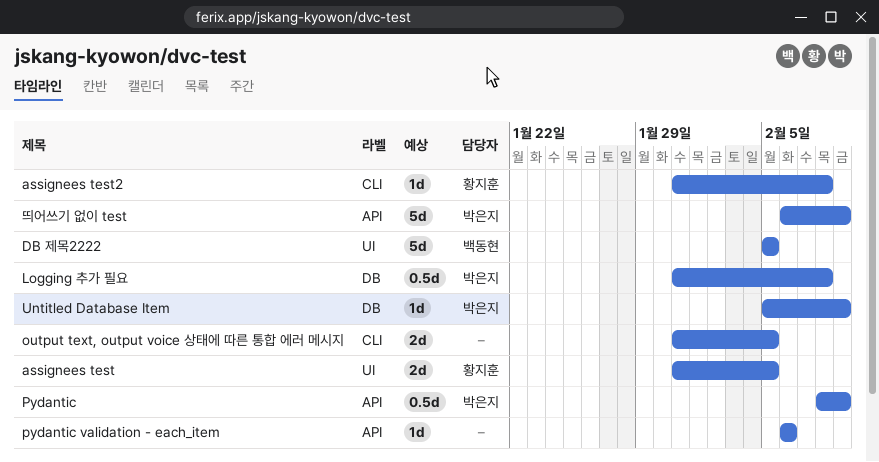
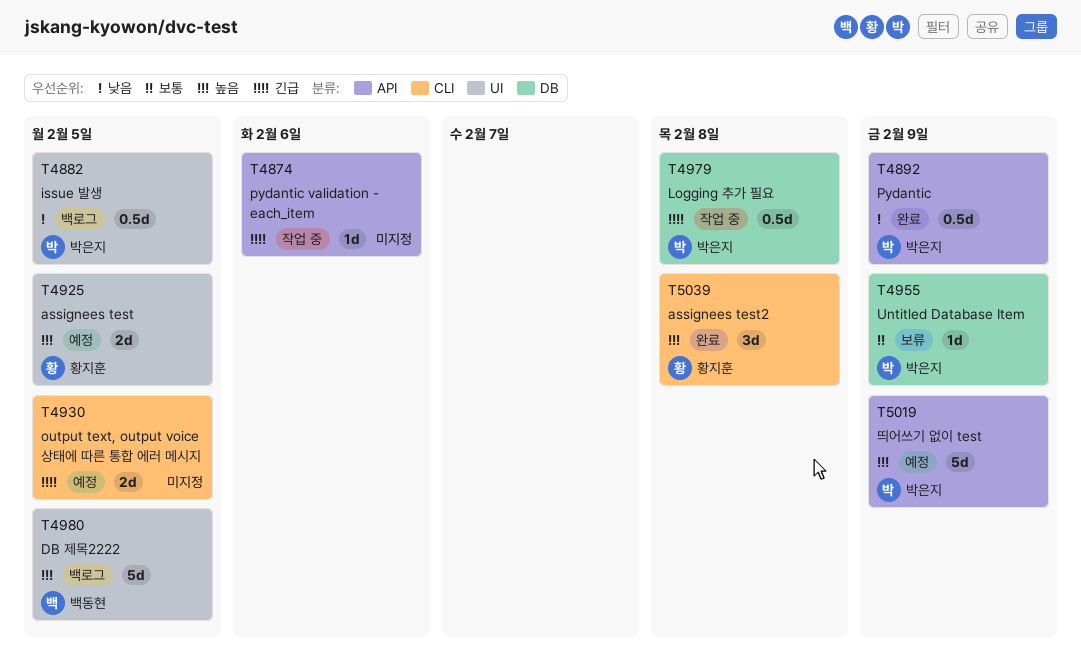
assignees test2, estimate: 1d -> 3d
issue 발생: none -> present

